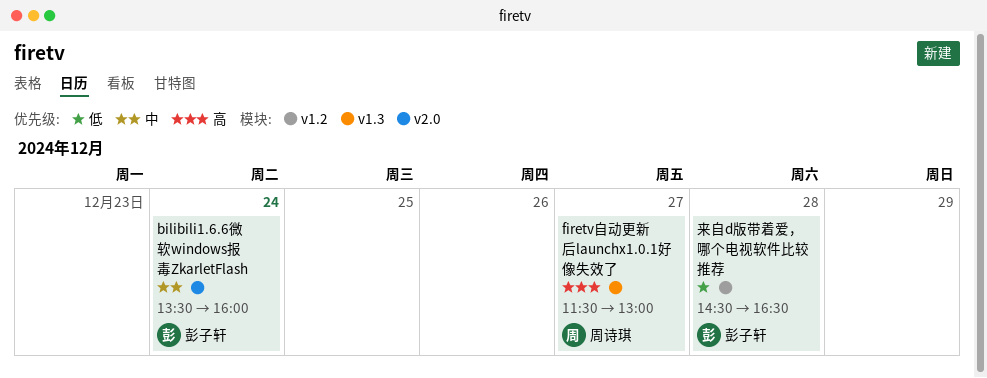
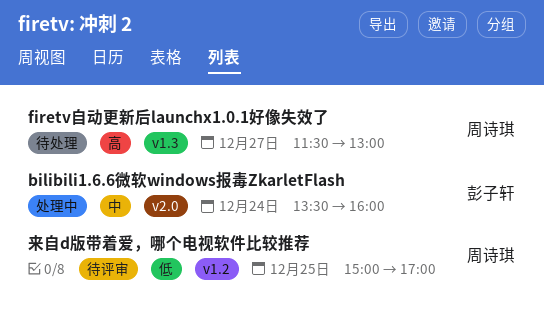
来自d版带着爱，哪个电视软件比较推荐, owner: 彭子轩 -> 周诗琪
来自d版带着爱，哪个电视软件比较推荐, day: Dec 28 -> Dec 25
来自d版带着爱，哪个电视软件比较推荐, begins: 14:30 -> 15:00
来自d版带着爱，哪个电视软件比较推荐, ends: 16:30 -> 17:00

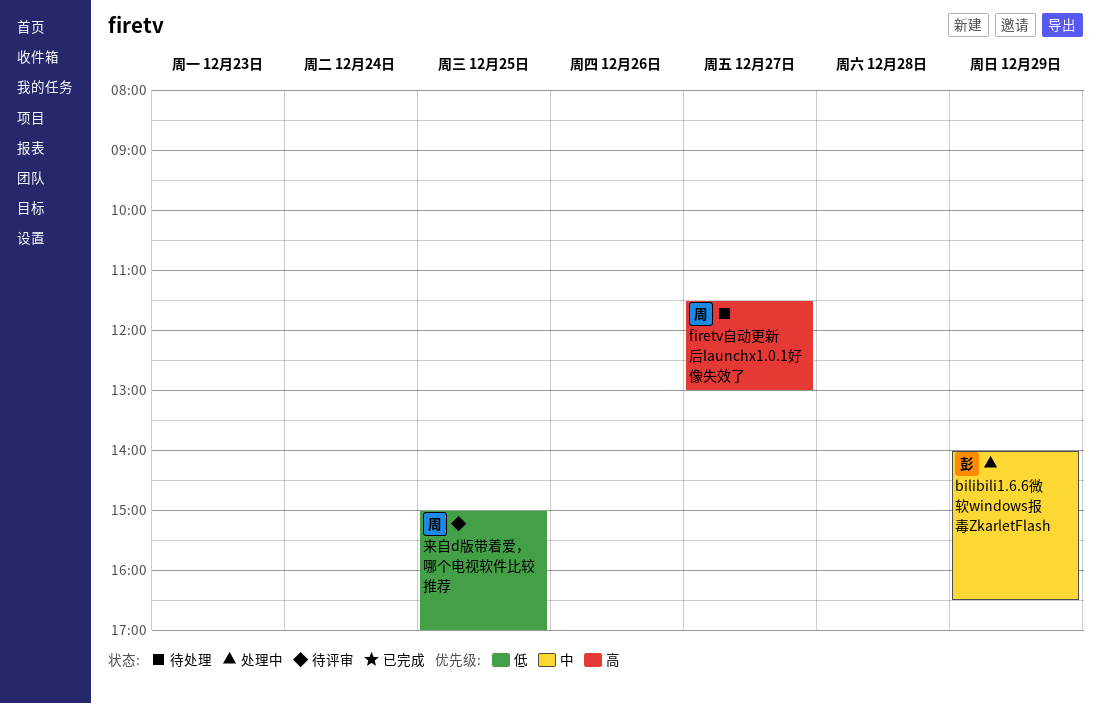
bilibili1.6.6微软windows报毒ZkarletFlash, day: Dec 24 -> Dec 29
bilibili1.6.6微软windows报毒ZkarletFlash, begins: 13:30 -> 14:00
bilibili1.6.6微软windows报毒ZkarletFlash, ends: 16:00 -> 16:30

